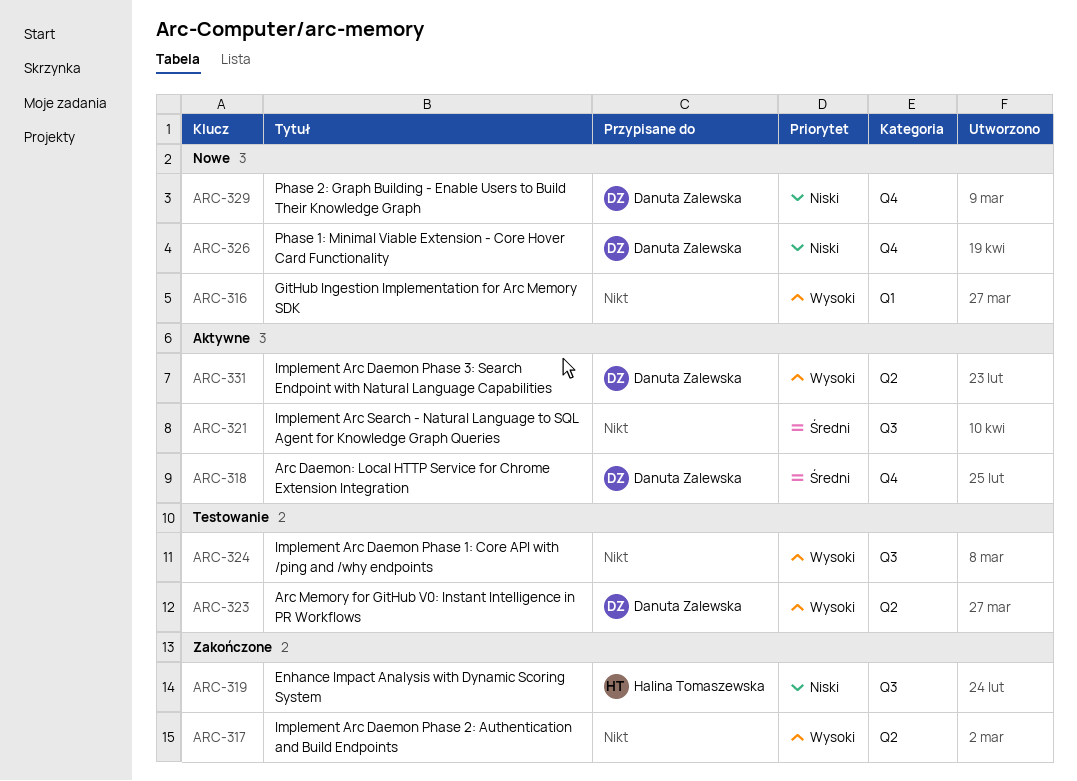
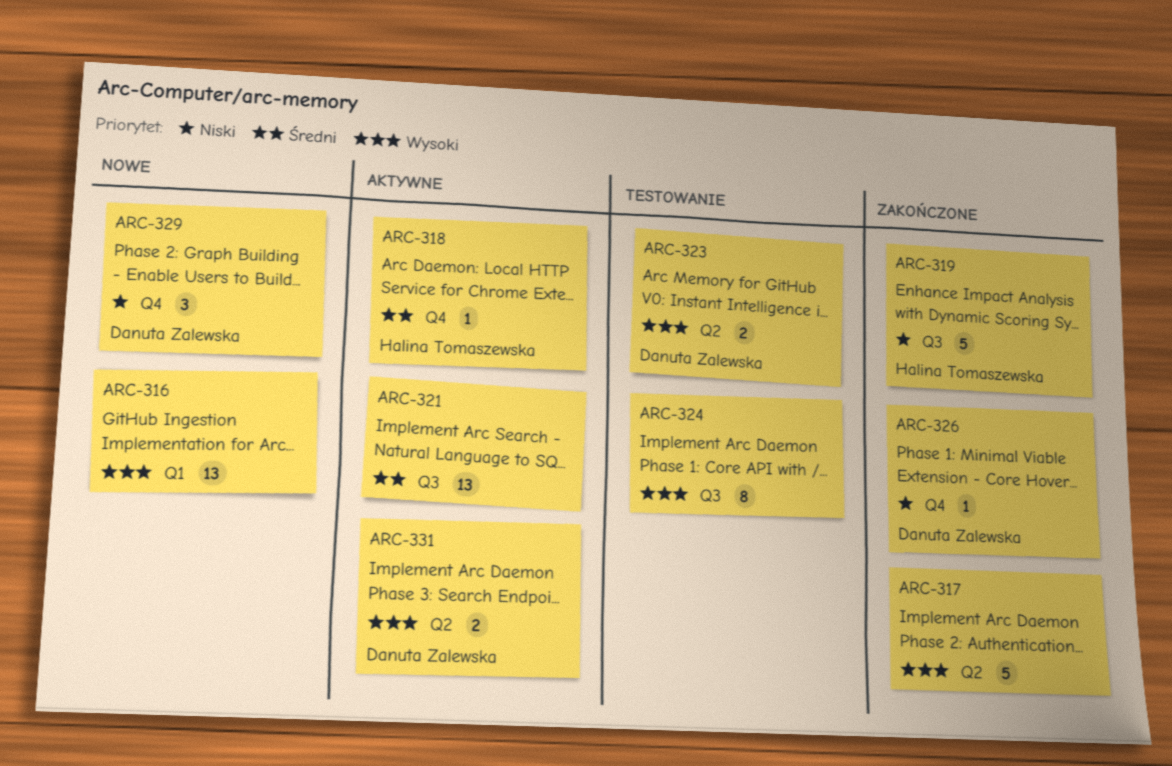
ARC-318, owner: Danuta Zalewska -> Halina Tomaszewska
ARC-326, status: Nowe -> Zakończone

